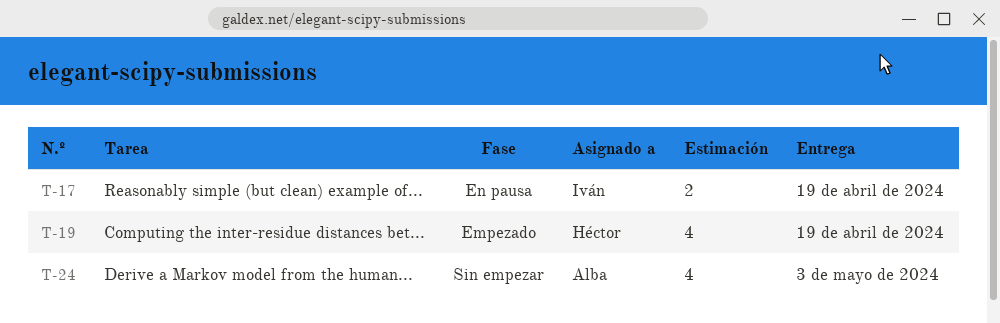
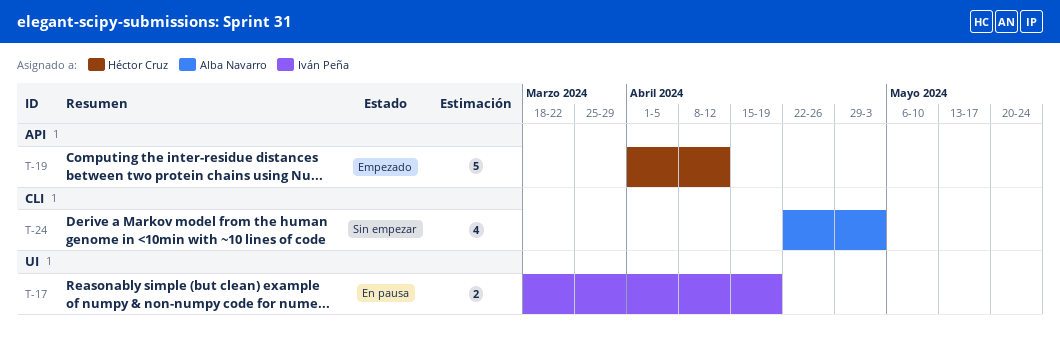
T-19, estimate: 4 -> 5
T-19, due: Apr 19 -> Apr 12

